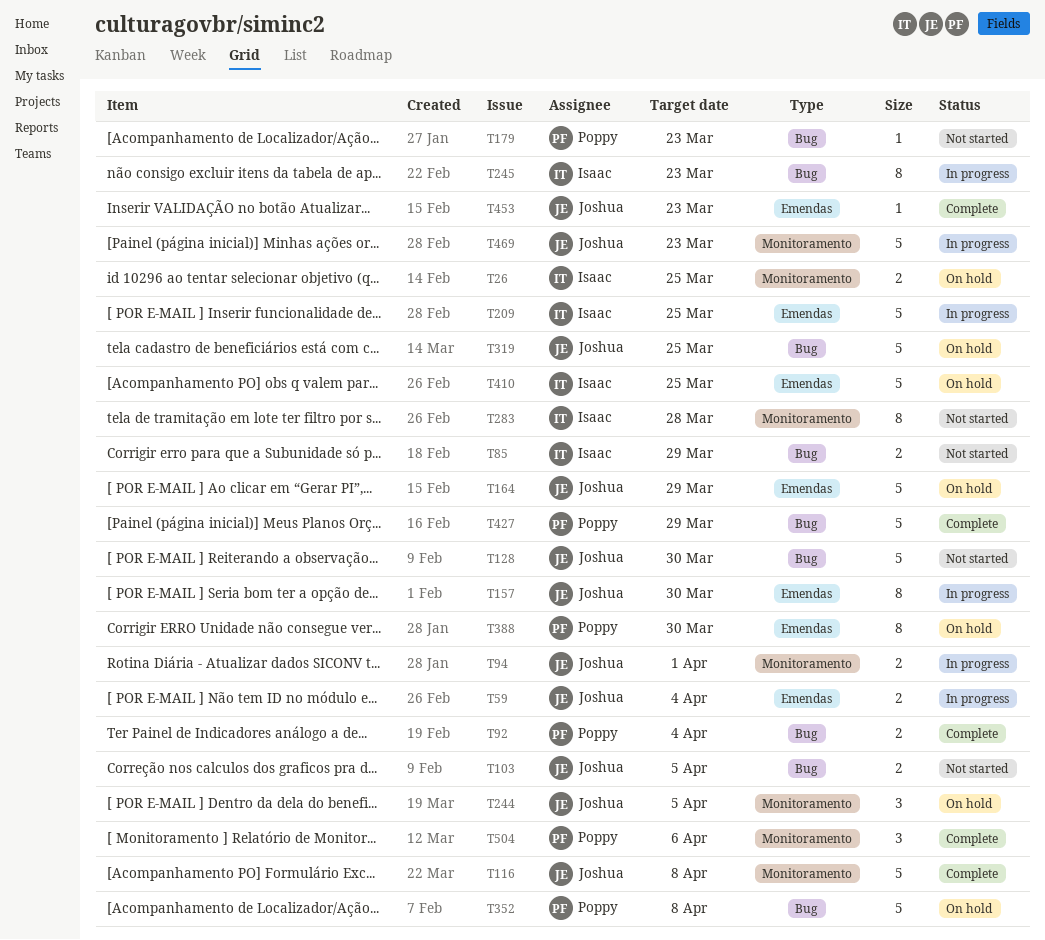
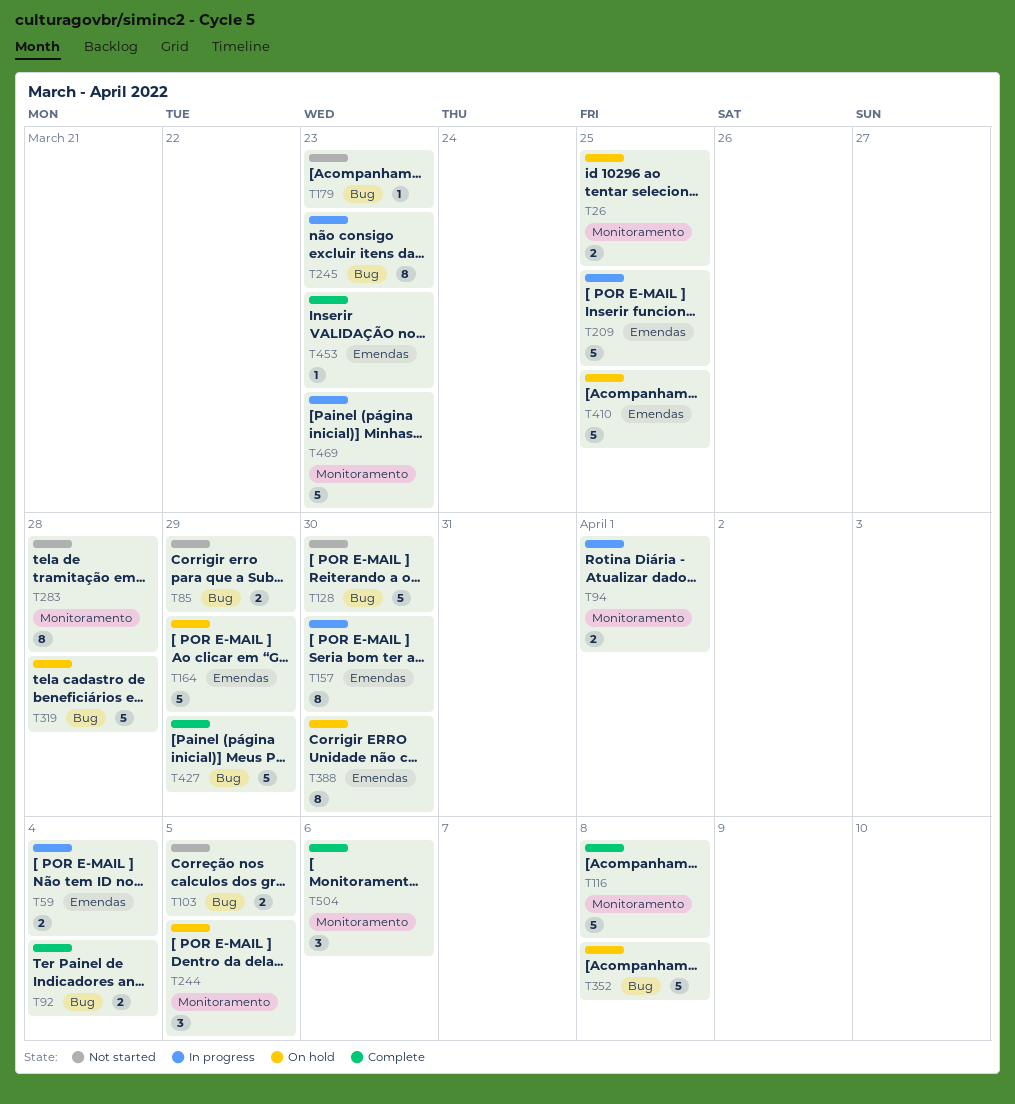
T319, due: Mar 25 -> Mar 28

